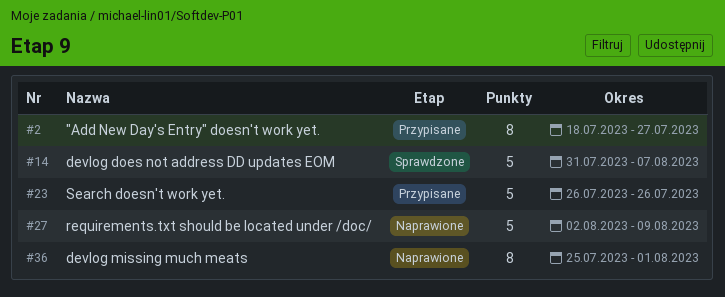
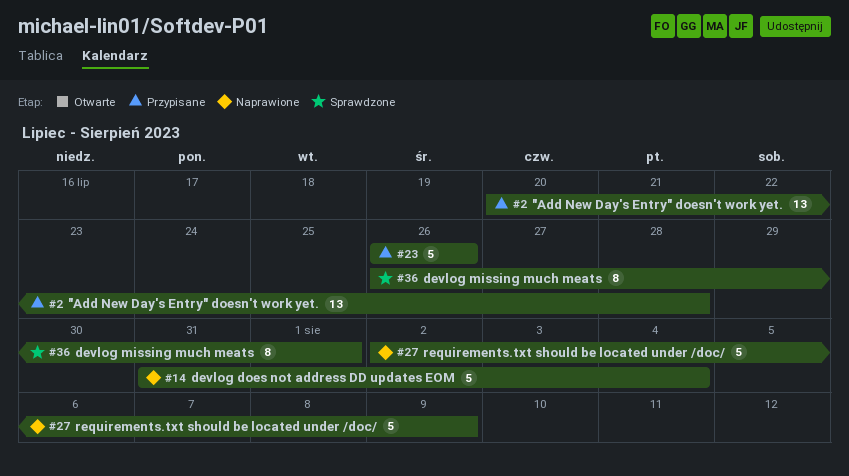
#2, estimate: 8 -> 13
#2, start: Jul 18 -> Jul 20
#2, due: Jul 27 -> Jul 28
#14, status: Sprawdzone -> Naprawione
#14, due: Aug 7 -> Aug 4
#36, status: Naprawione -> Sprawdzone
#36, start: Jul 25 -> Jul 26

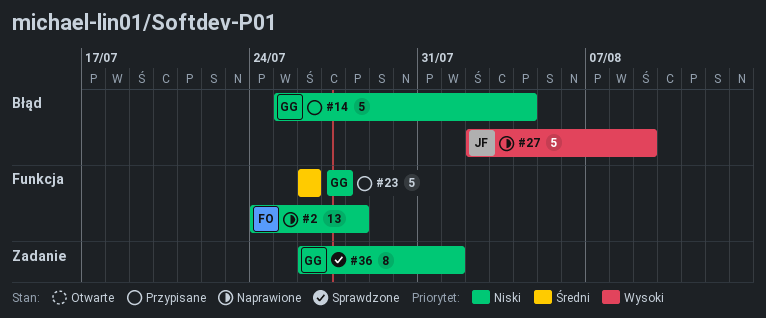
#2, status: Przypisane -> Naprawione
#2, start: Jul 20 -> Jul 24
#14, status: Naprawione -> Przypisane
#14, start: Jul 31 -> Jul 25

